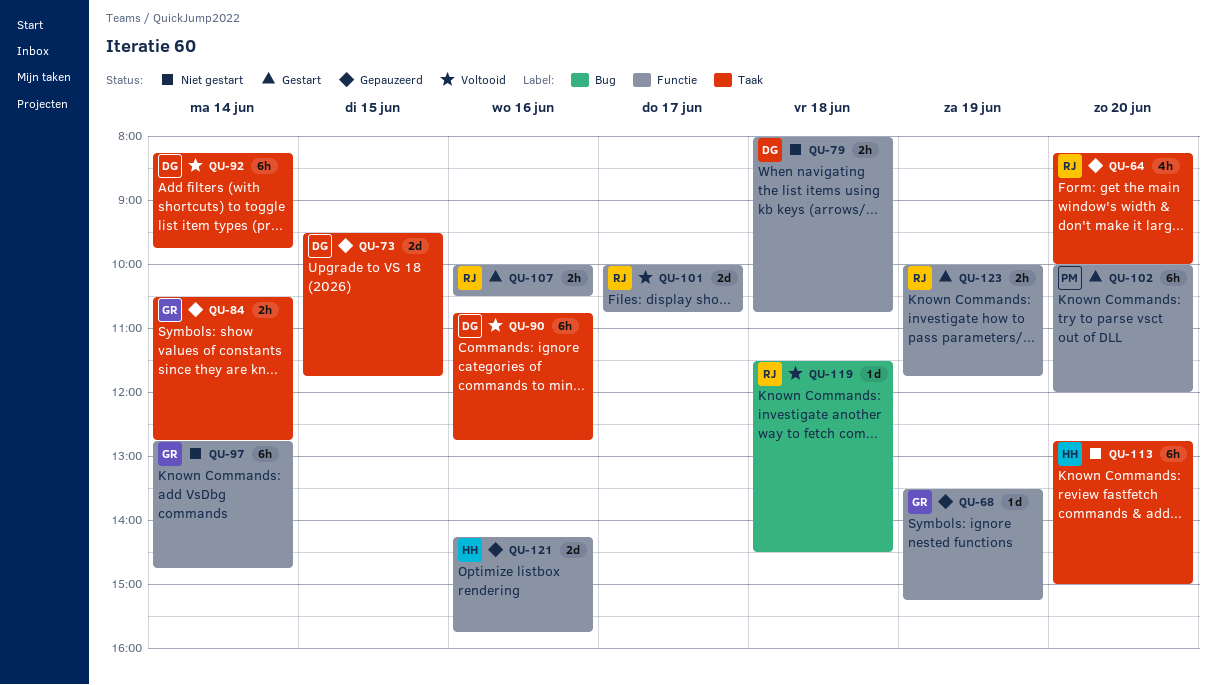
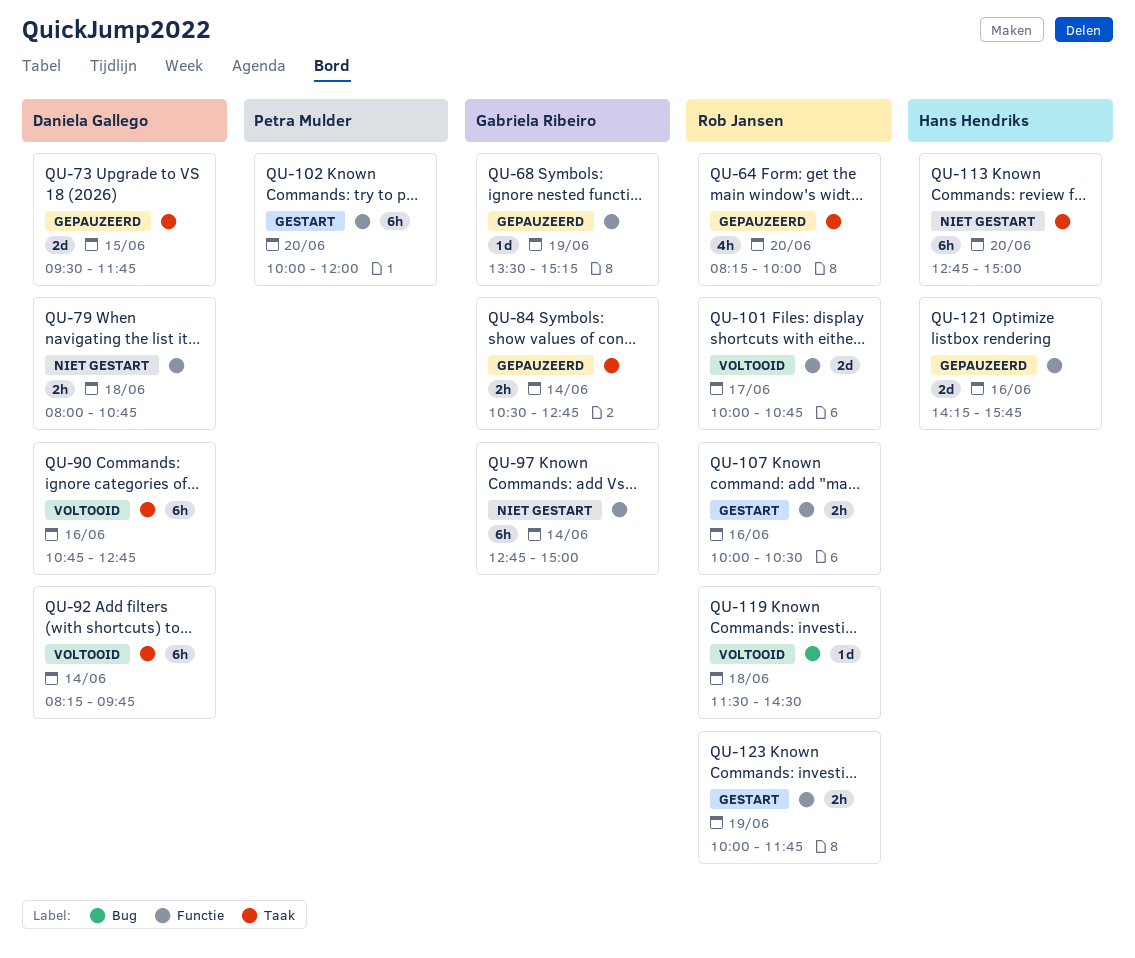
QU-97, ends: 14:45 -> 15:00

